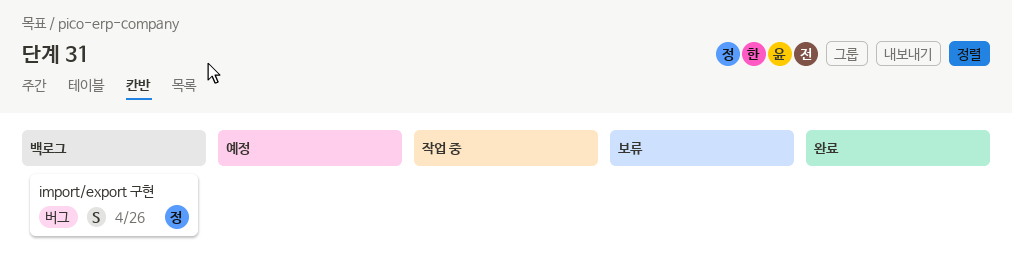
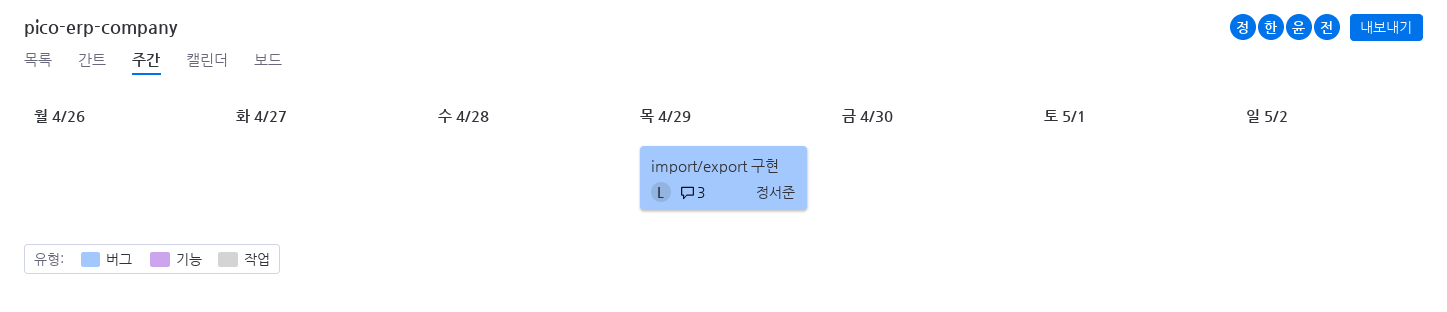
import/export 구현, estimate: S -> L
import/export 구현, due: Apr 26 -> Apr 29

